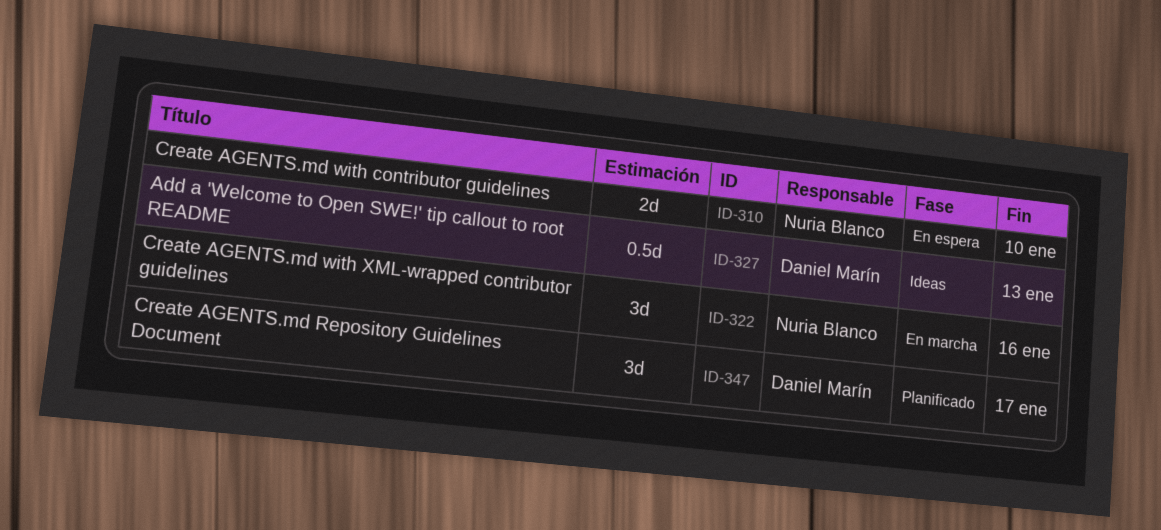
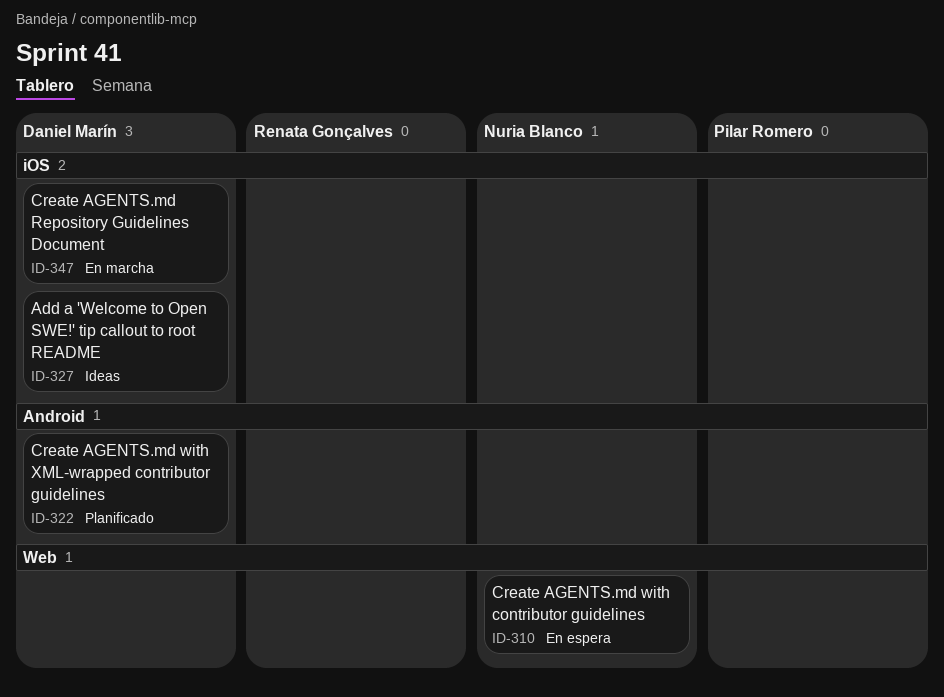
ID-322, status: En marcha -> Planificado
ID-322, owner: Nuria Blanco -> Daniel Marín
ID-347, status: Planificado -> En marcha

